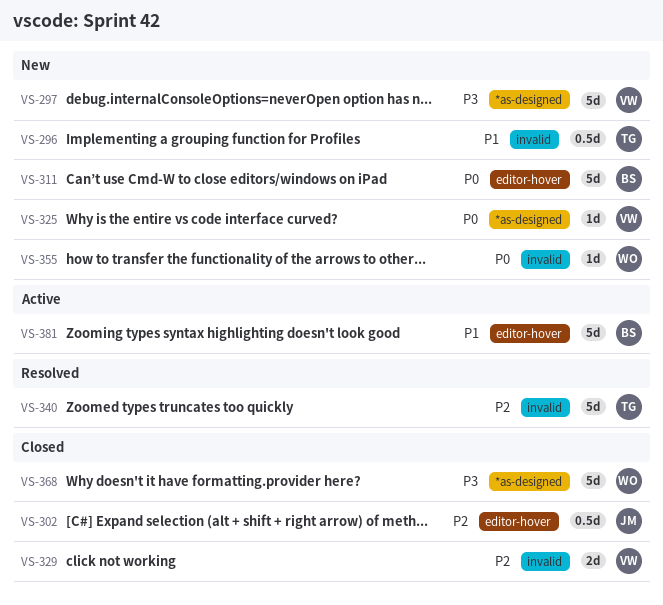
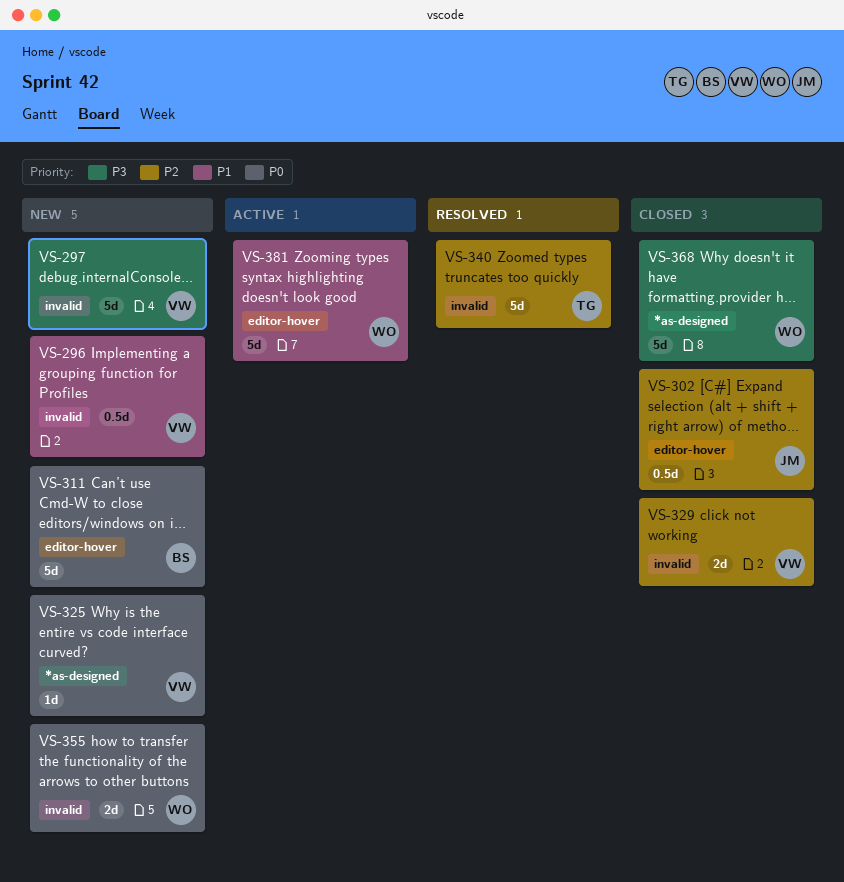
VS-296, owner: TG -> VW
VS-297, label: *as-designed -> invalid
VS-355, estimate: 1d -> 2d
VS-381, owner: BS -> WO

